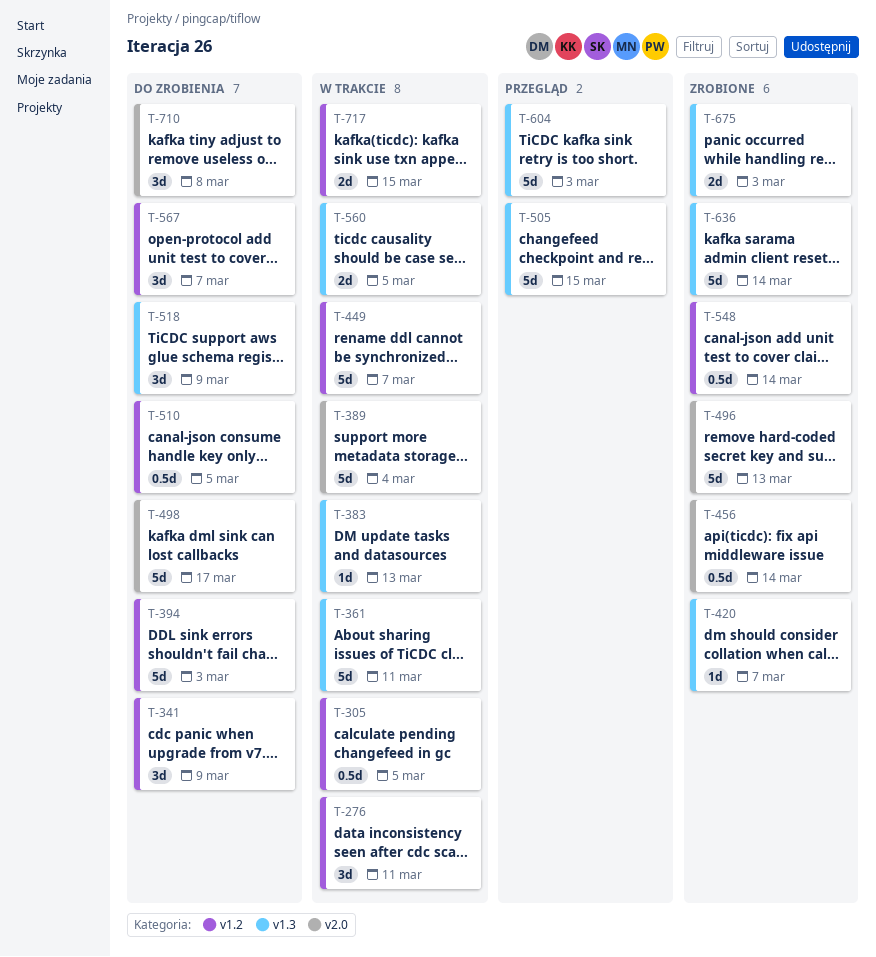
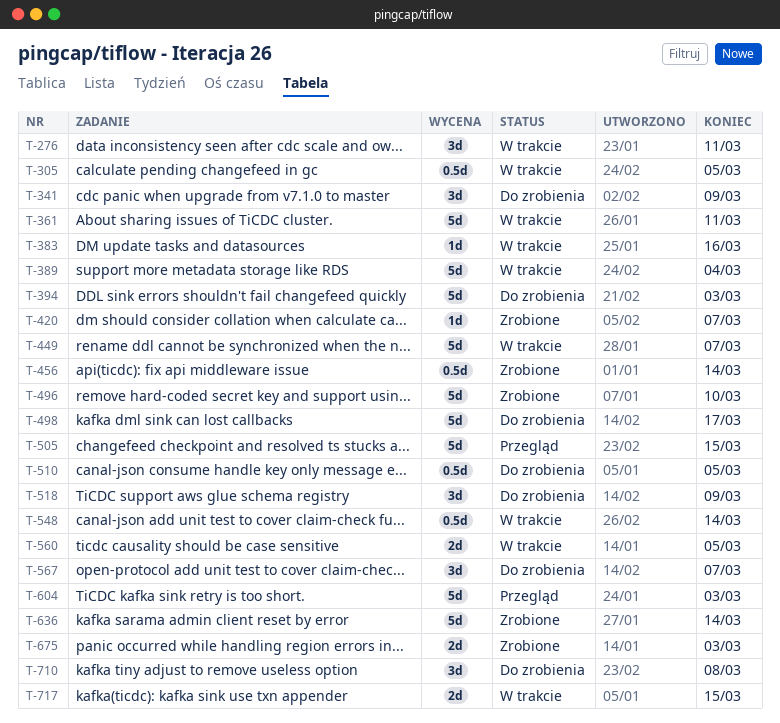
T-383, due: Mar 13 -> Mar 16
T-496, due: Mar 13 -> Mar 10
T-548, status: Zrobione -> W trakcie

